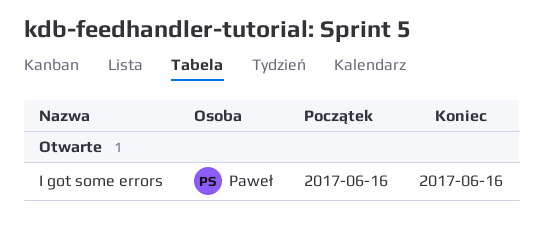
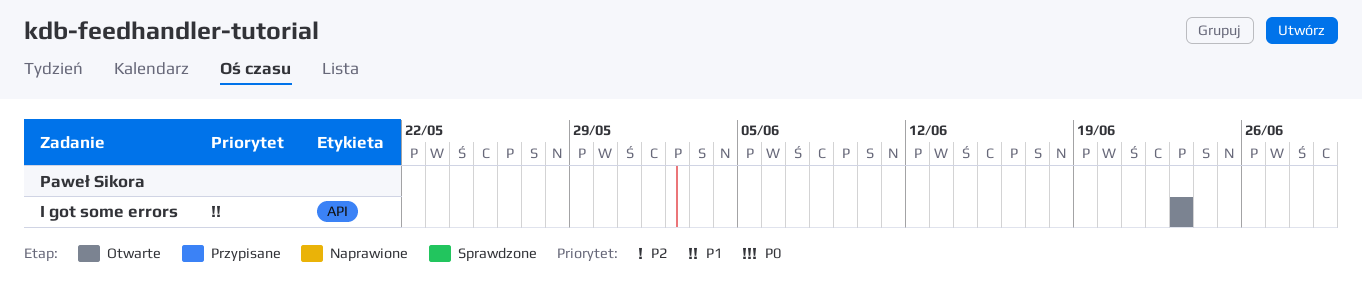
I got some errors, start: Jun 16 -> Jun 23
I got some errors, due: Jun 16 -> Jun 23

